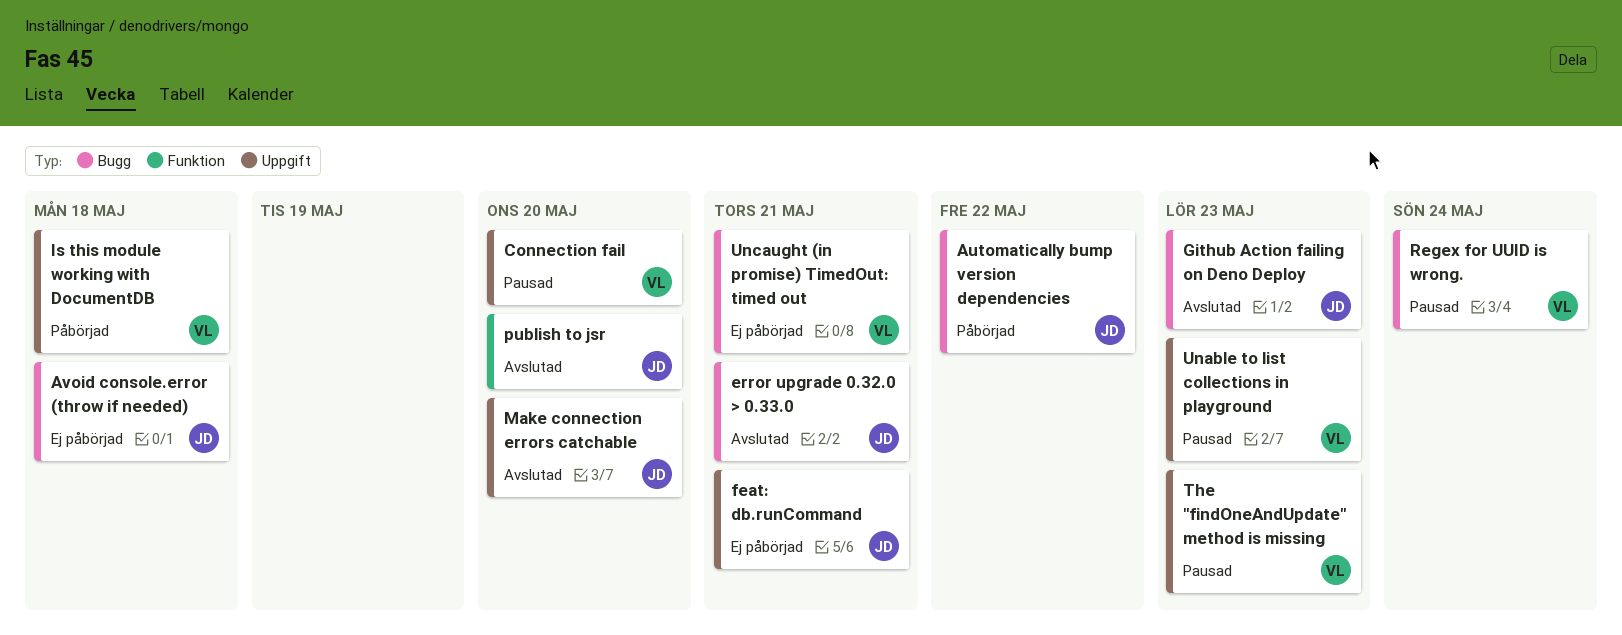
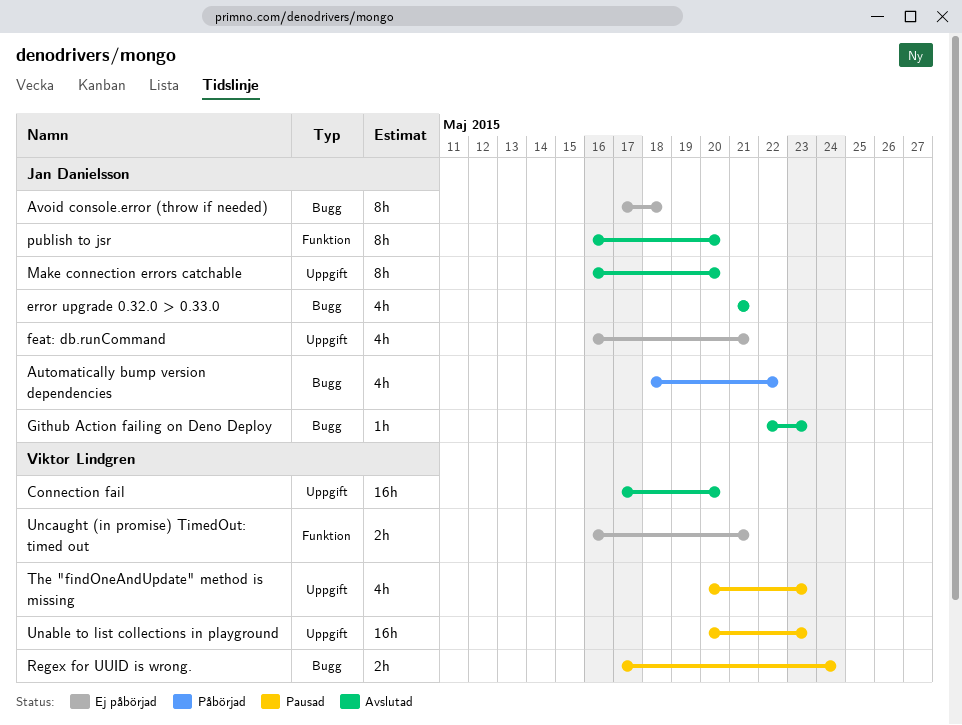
Connection fail, status: Pausad -> Avslutad
Is this module working with DocumentDB: present -> none
Uncaught (in promise) TimedOut: timed out, label: Bugg -> Funktion

